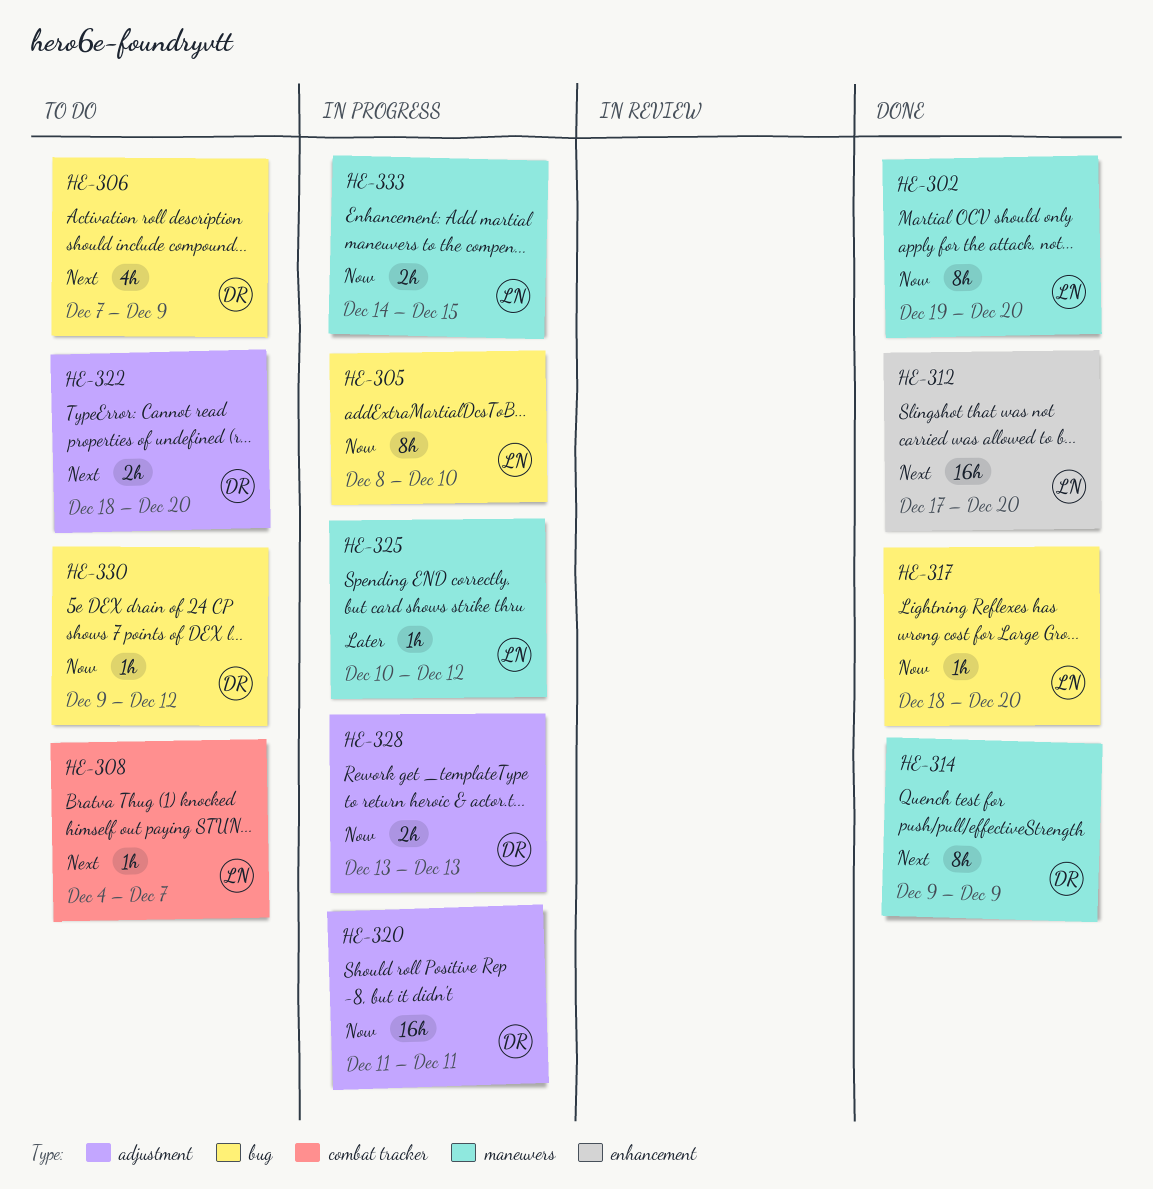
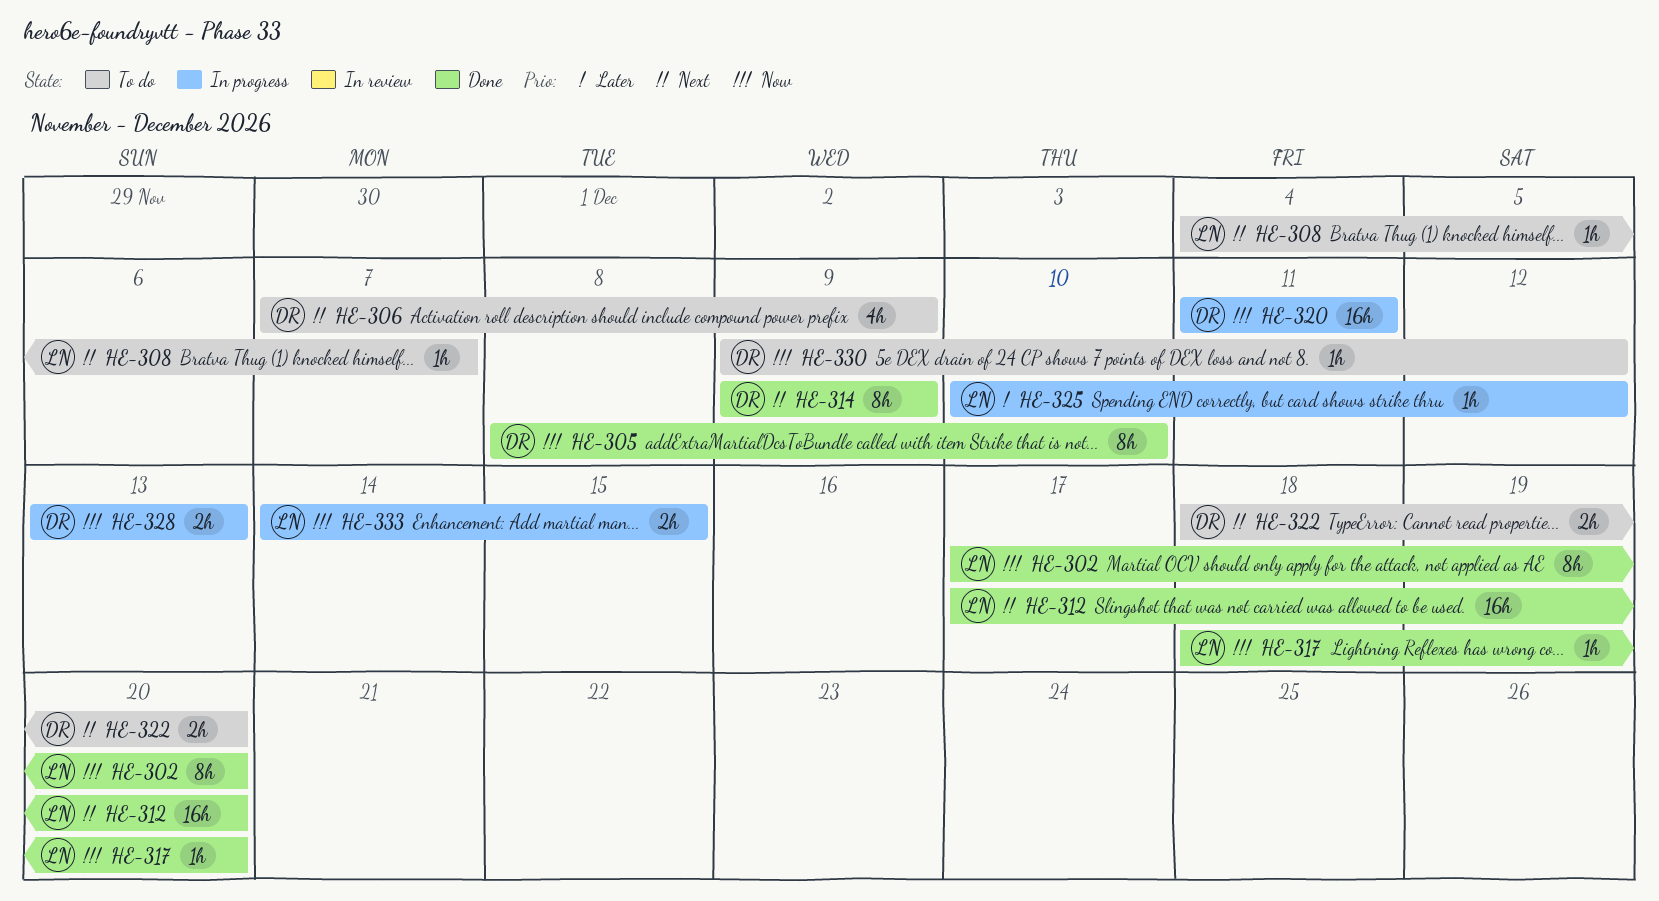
HE-302, start: Dec 19 -> Dec 17
HE-305, status: In progress -> Done
HE-305, owner: LN -> DR

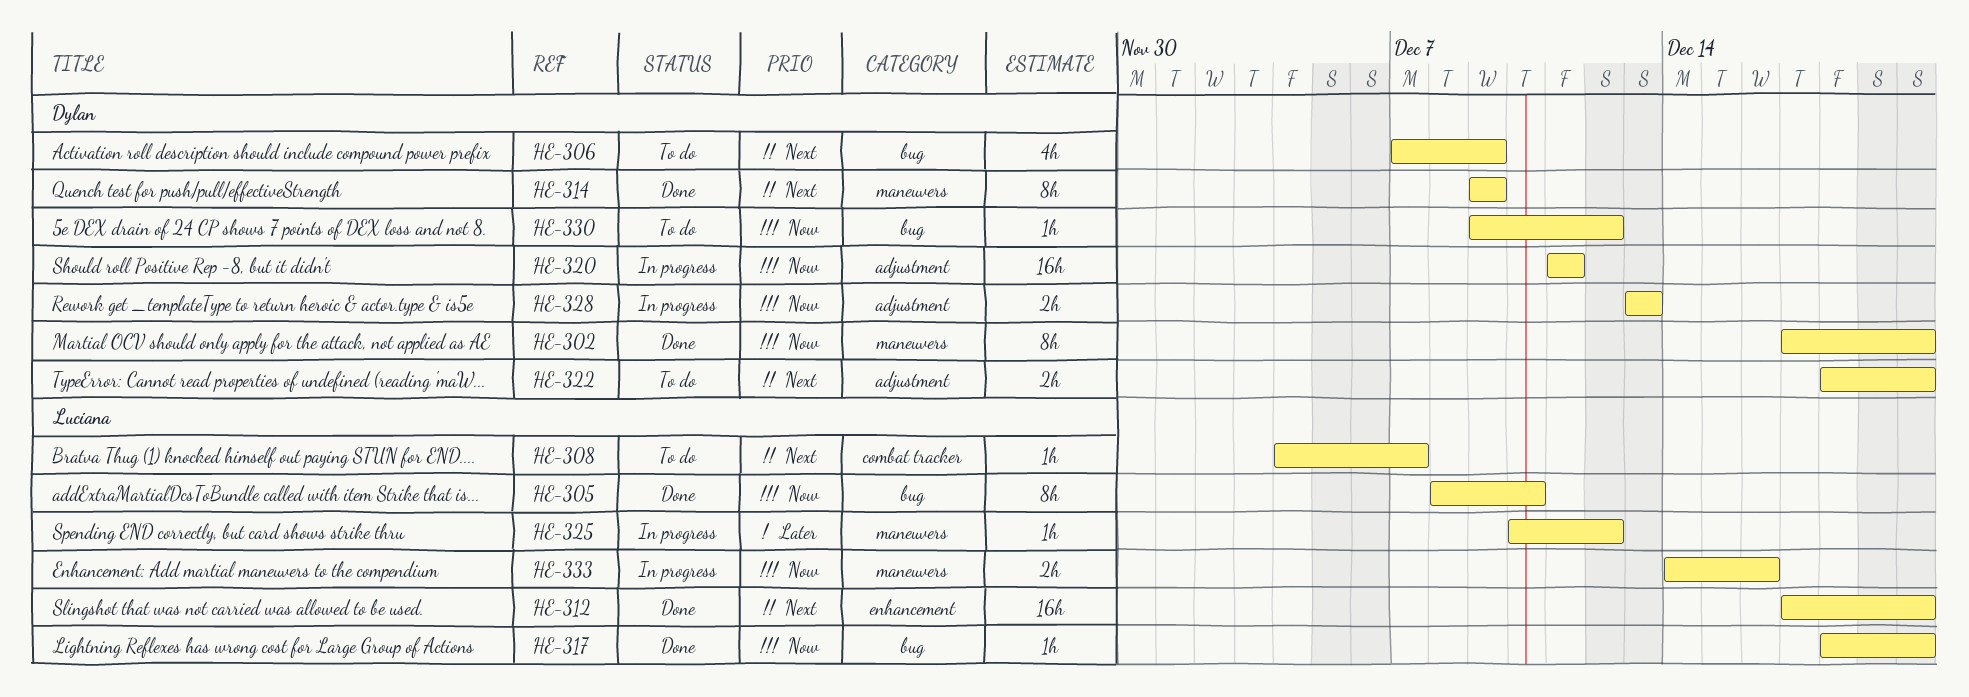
HE-302, owner: Luciana -> Dylan
HE-305, owner: Dylan -> Luciana
HE-333, due: Dec 15 -> Dec 16

